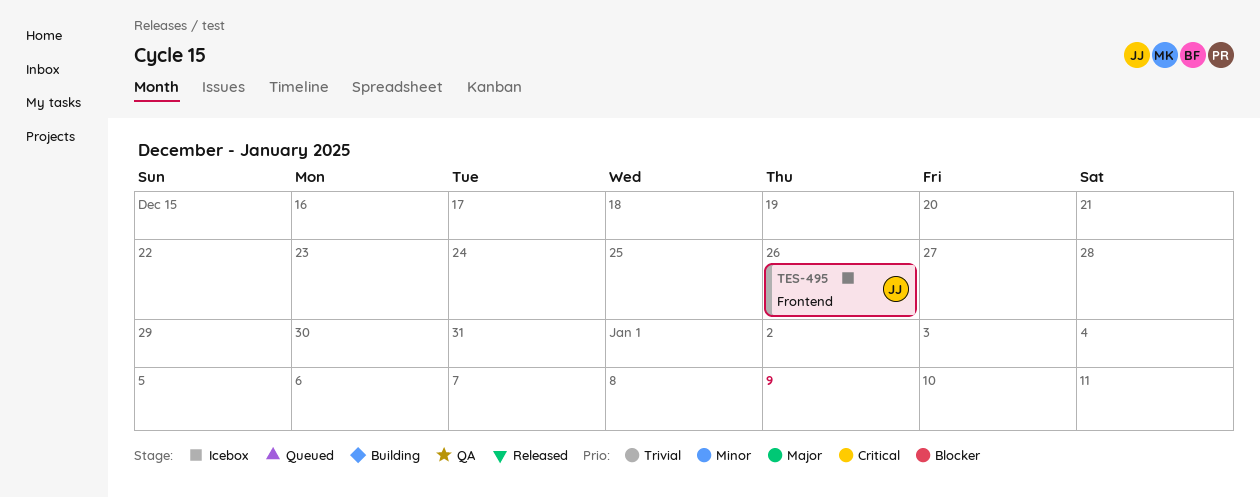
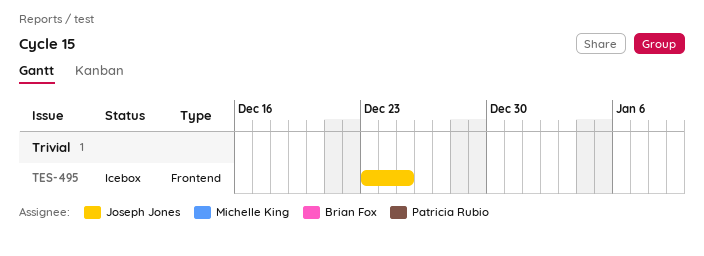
TES-495, due: Dec 26 -> Dec 25

